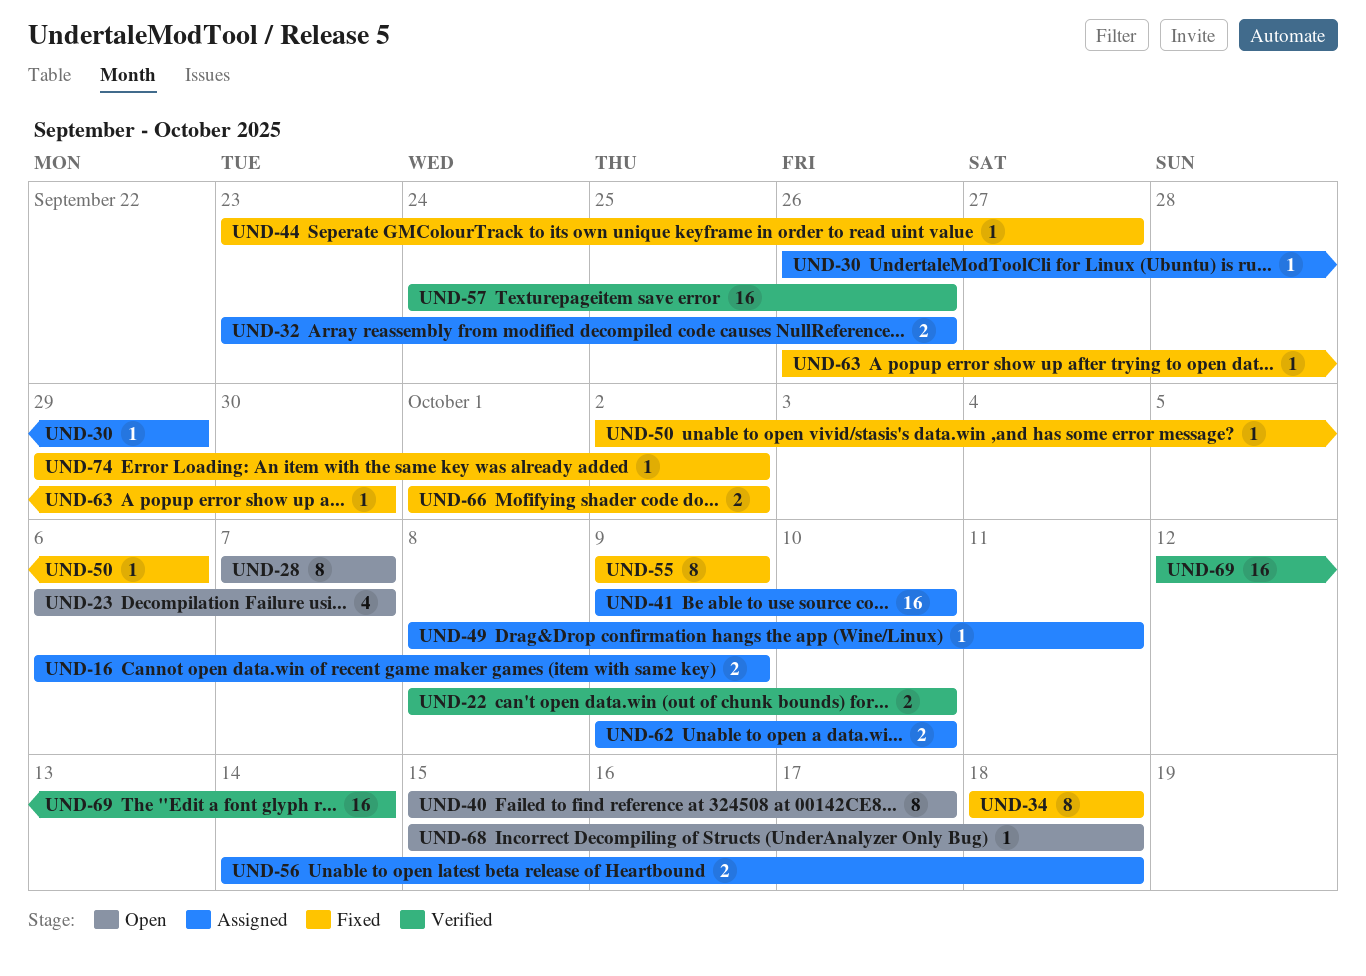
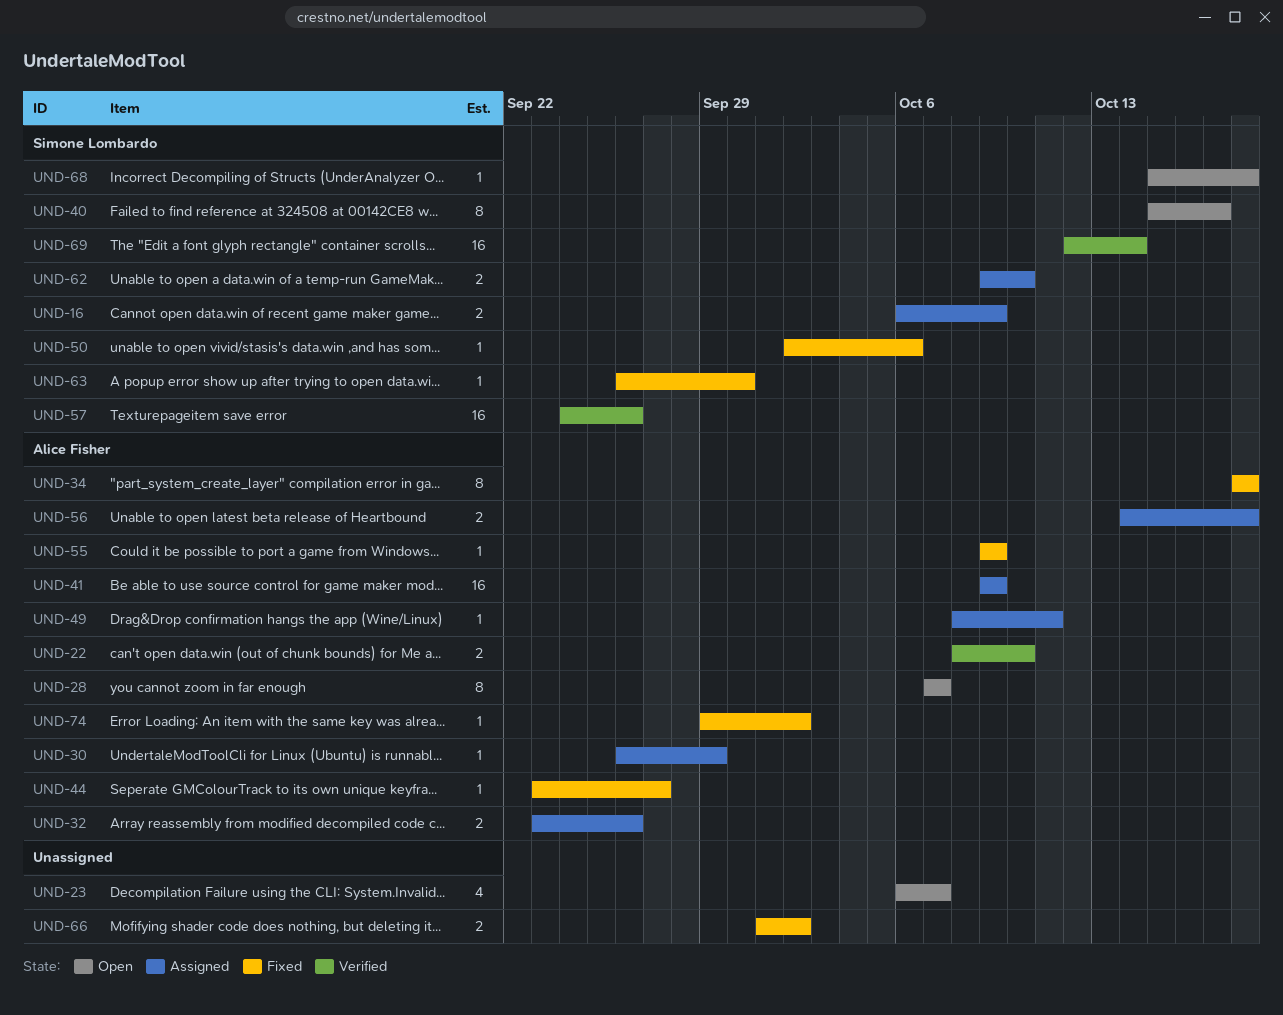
UND-41, due: Oct 10 -> Oct 9
UND-55, estimate: 8 -> 1

